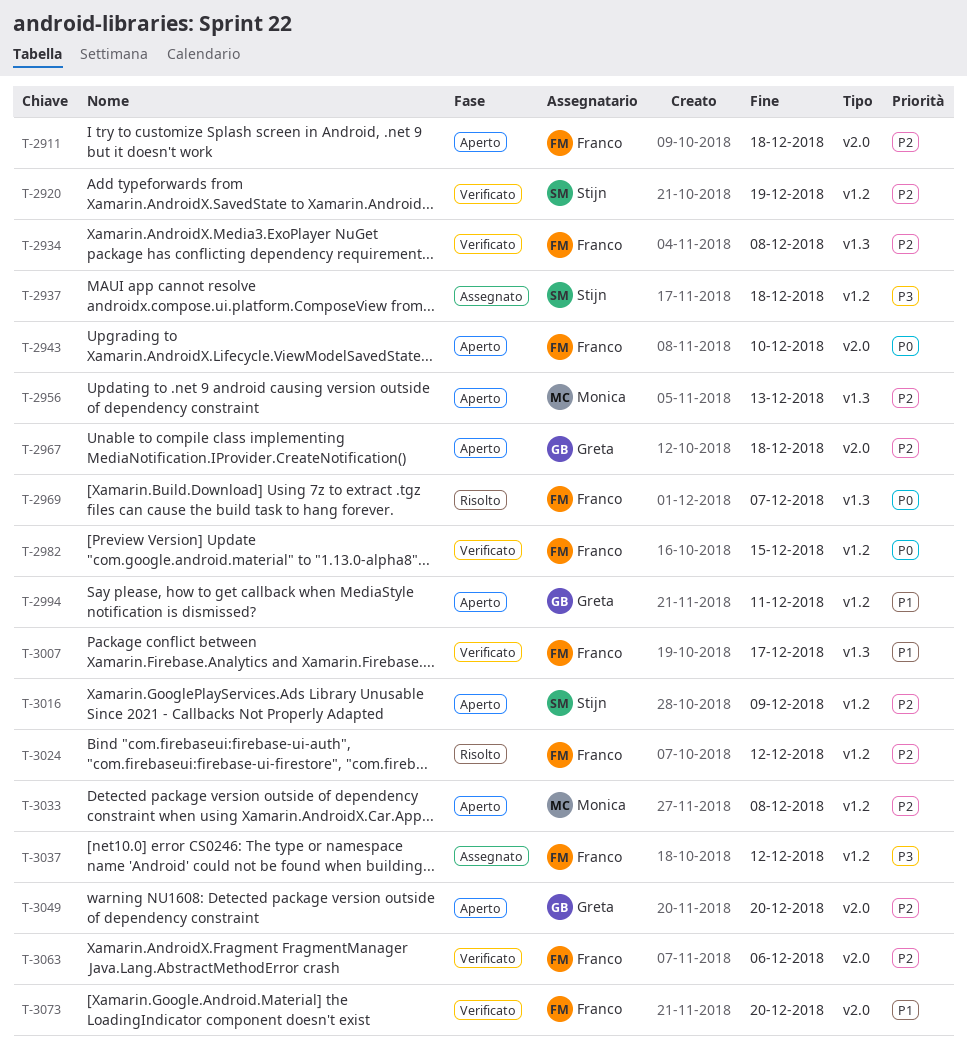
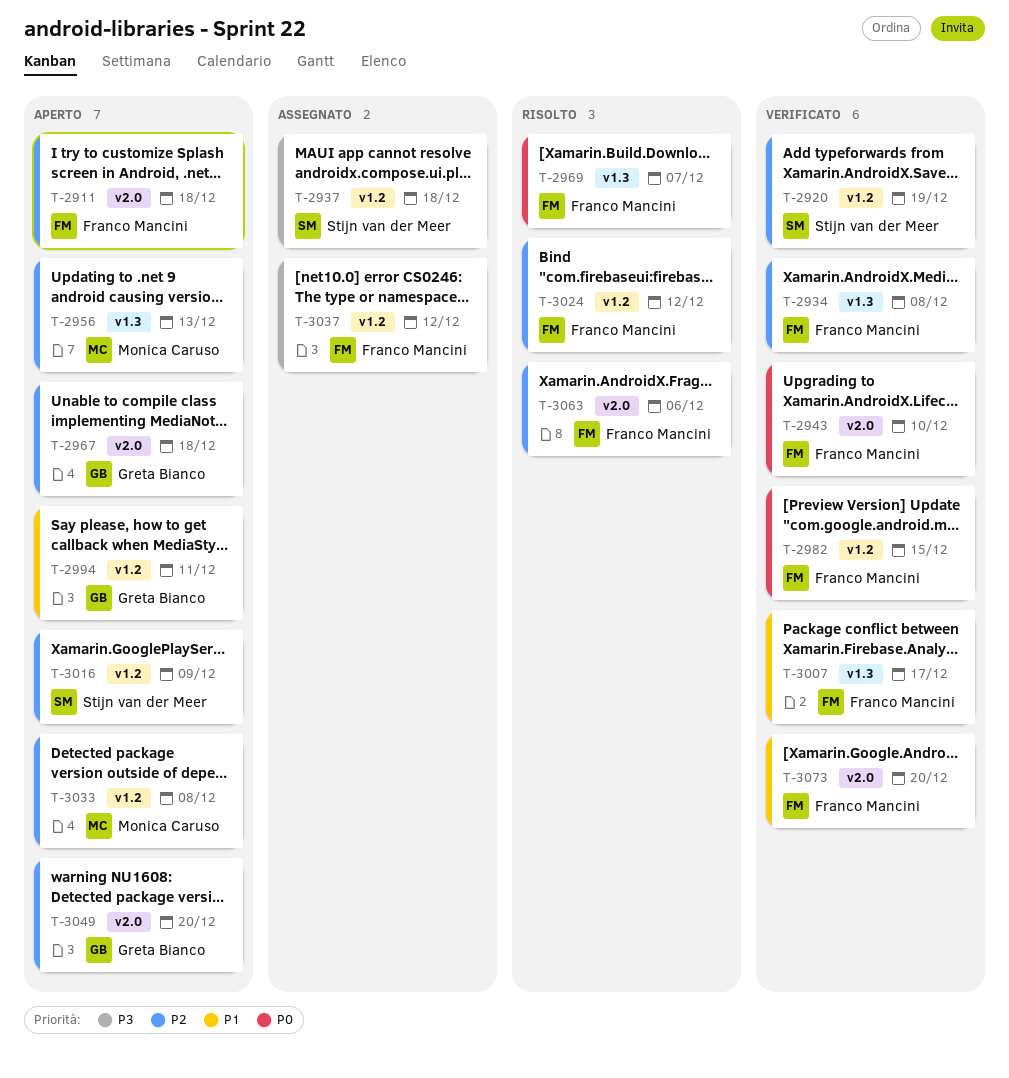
T-2943, status: Aperto -> Verificato
T-3063, status: Verificato -> Risolto

